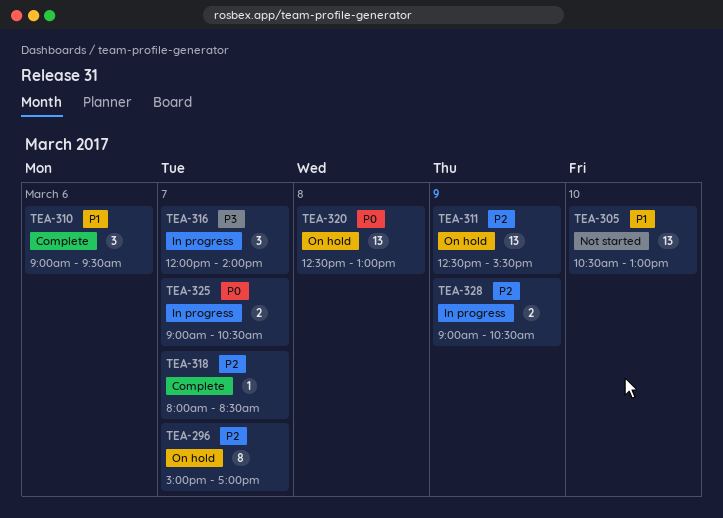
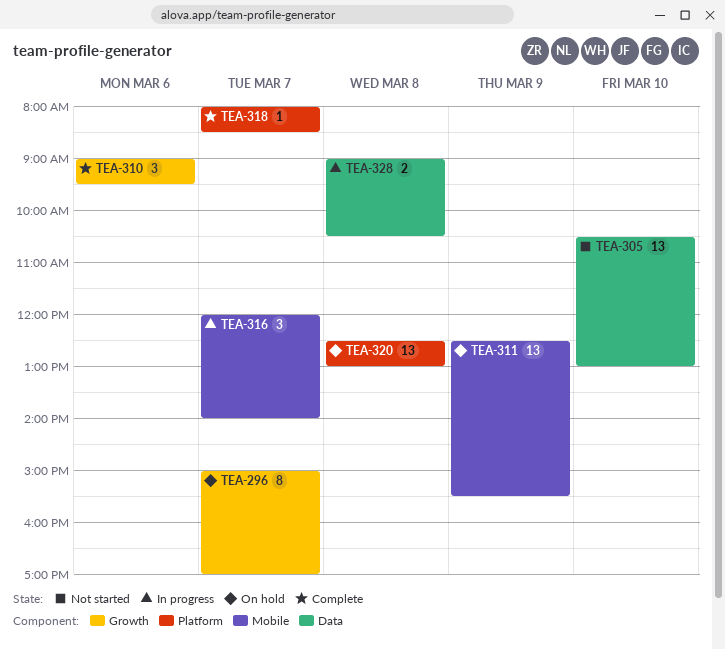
TEA-325: present -> none
TEA-328, day: Mar 9 -> Mar 8

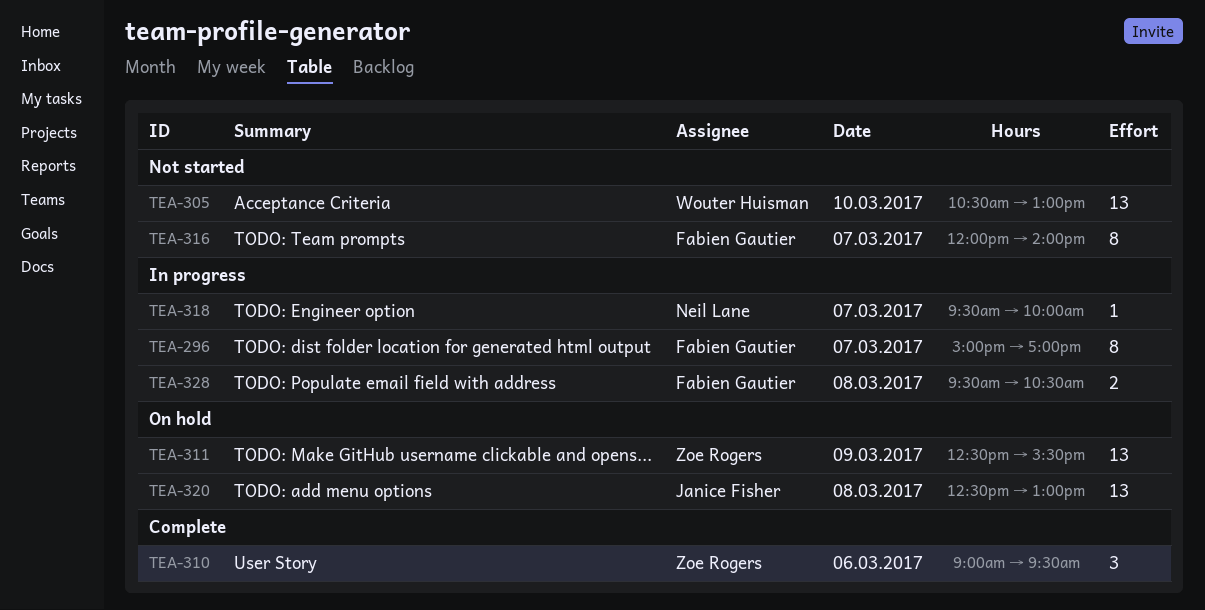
TEA-296, status: On hold -> In progress
TEA-316, status: In progress -> Not started
TEA-316, estimate: 3 -> 8
TEA-318, status: Complete -> In progress
TEA-318, begins: 08:00 -> 09:30
TEA-318, ends: 08:30 -> 10:00
TEA-328, begins: 09:00 -> 09:30

